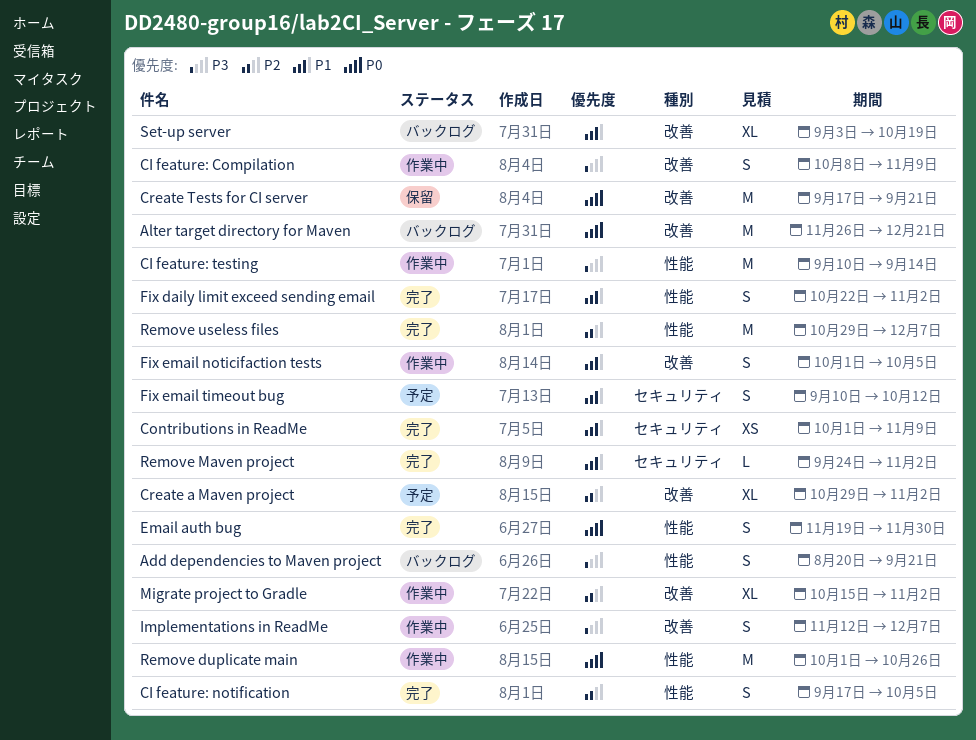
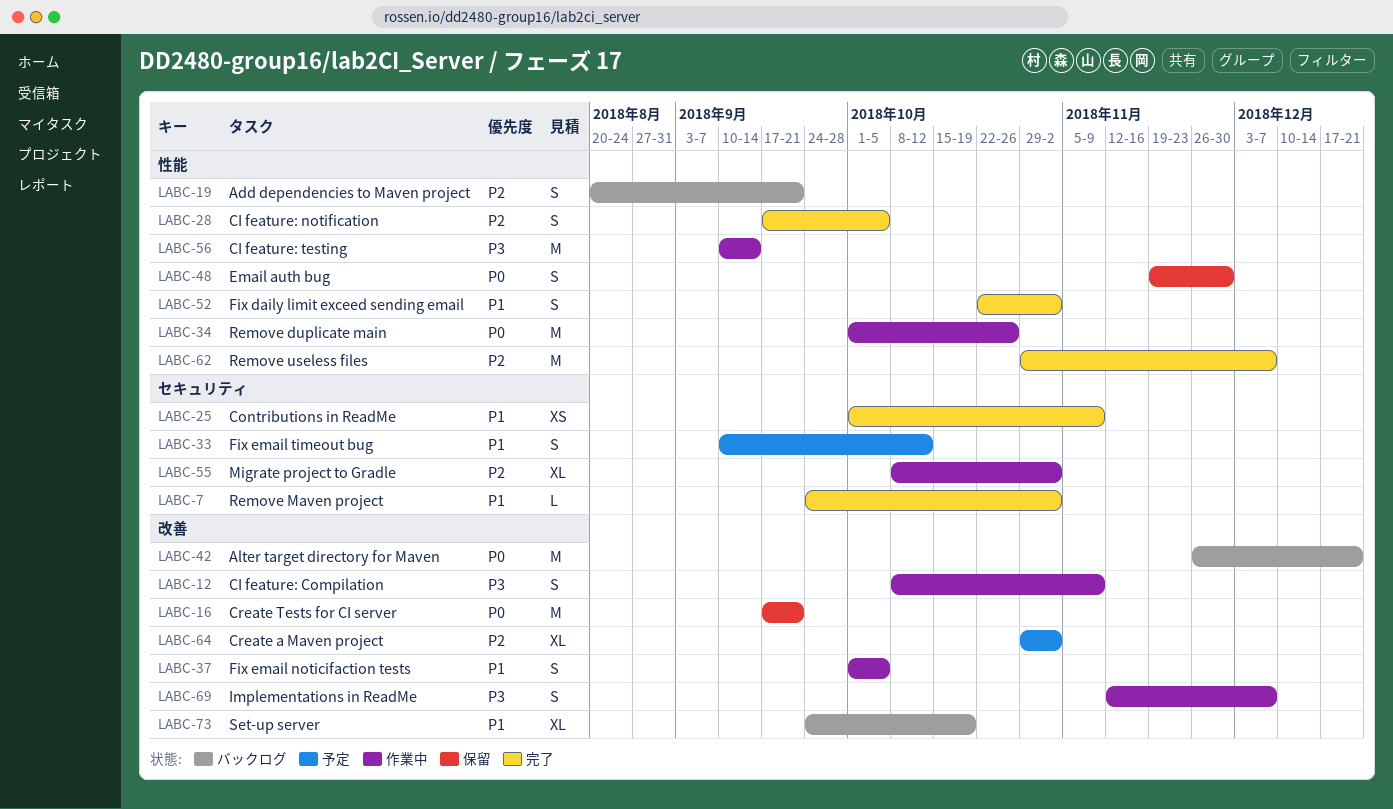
Add dependencies to Maven project, priority: P3 -> P2
Email auth bug, status: 完了 -> 保留
Migrate project to Gradle, label: 改善 -> セキュリティ
Migrate project to Gradle, start: Oct 15 -> Oct 8
Set-up server, start: Sep 3 -> Sep 24

